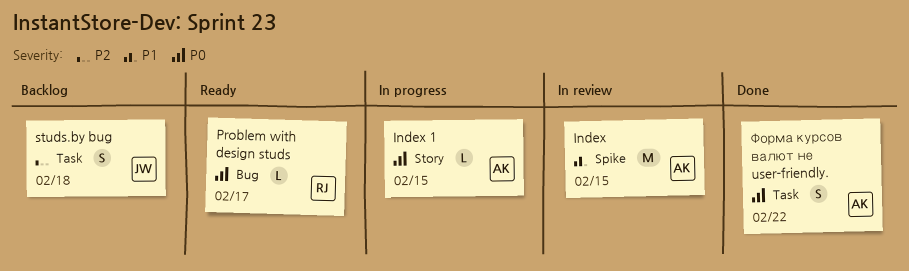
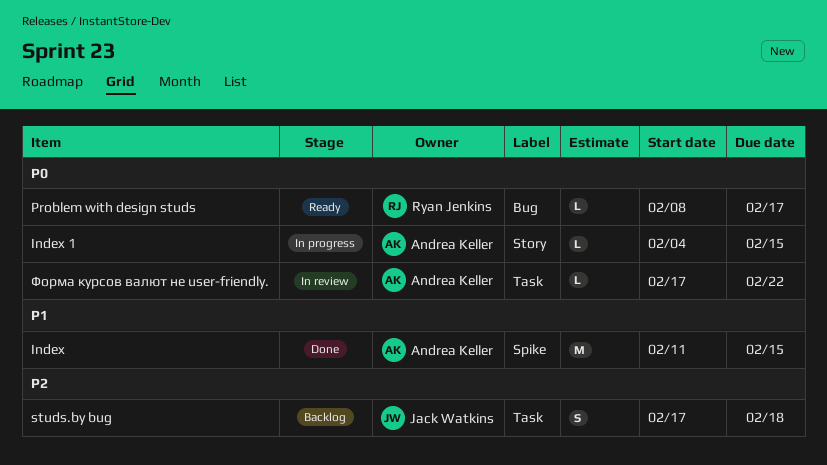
Index, status: In review -> Done
Форма курсов валют не user-friendly., status: Done -> In review
Форма курсов валют не user-friendly., estimate: S -> L

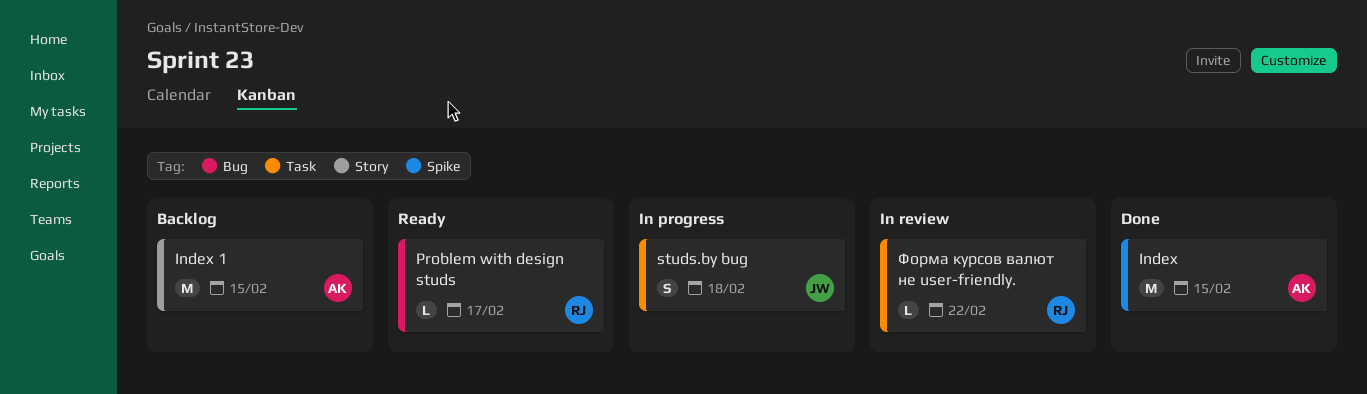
Index 1, status: In progress -> Backlog
Index 1, estimate: L -> M
studs.by bug, status: Backlog -> In progress
Форма курсов валют не user-friendly., owner: Andrea Keller -> Ryan Jenkins

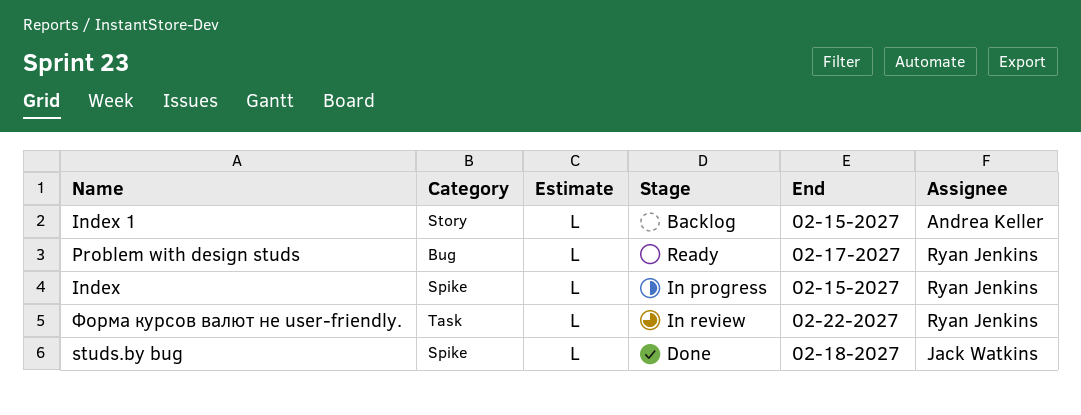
Index, status: Done -> In progress
Index, owner: Andrea Keller -> Ryan Jenkins
Index, estimate: M -> L
Index 1, estimate: M -> L
studs.by bug, status: In progress -> Done
studs.by bug, label: Task -> Spike
studs.by bug, estimate: S -> L

